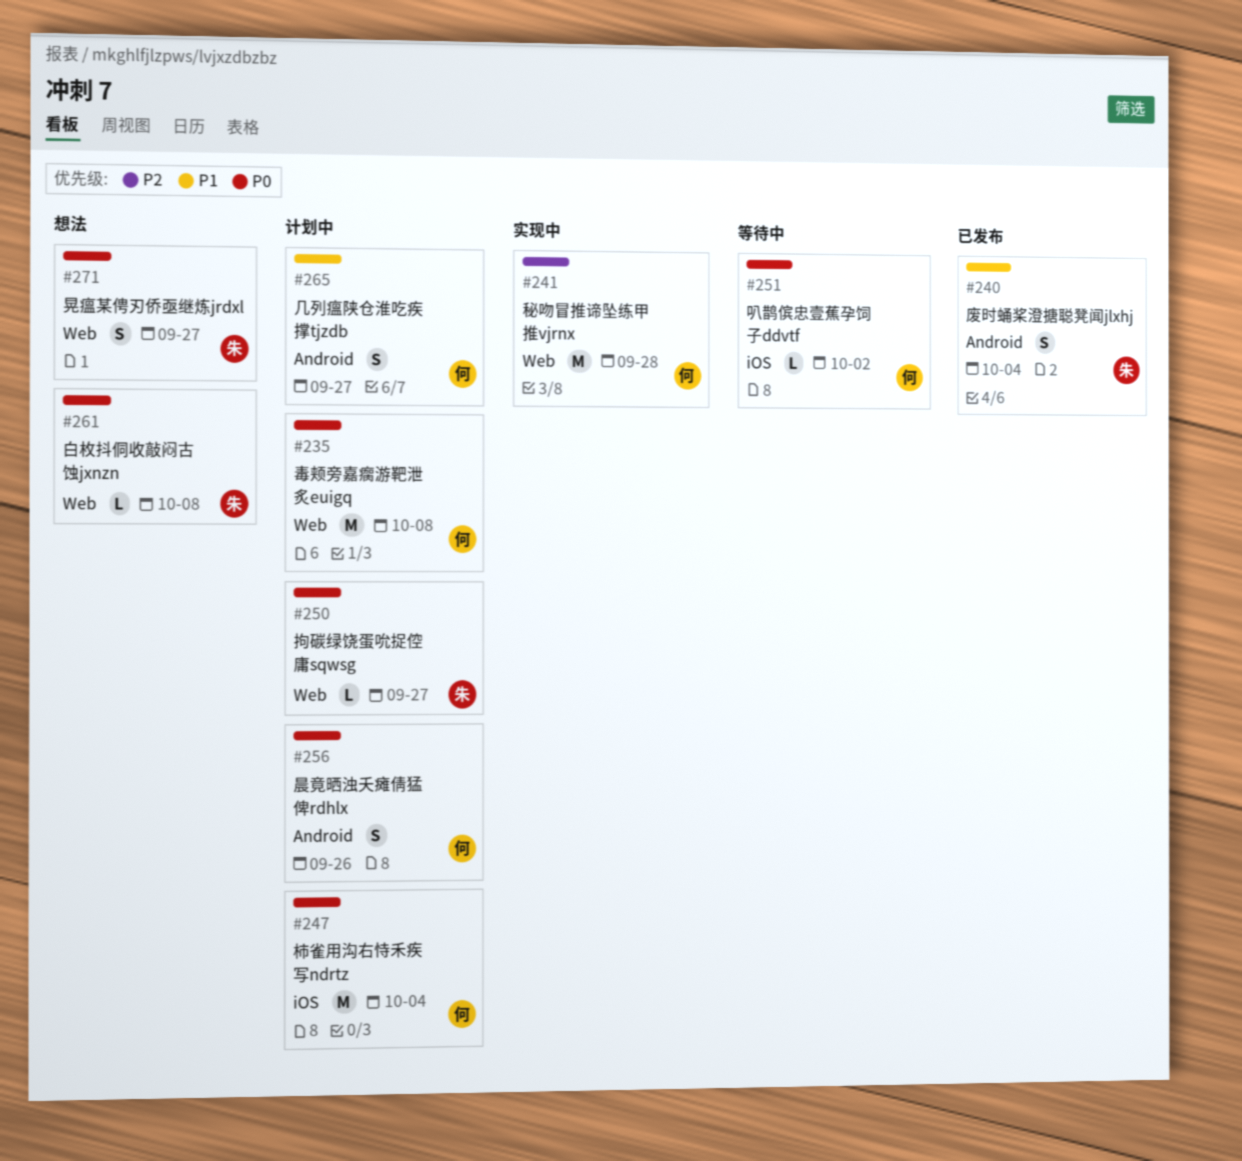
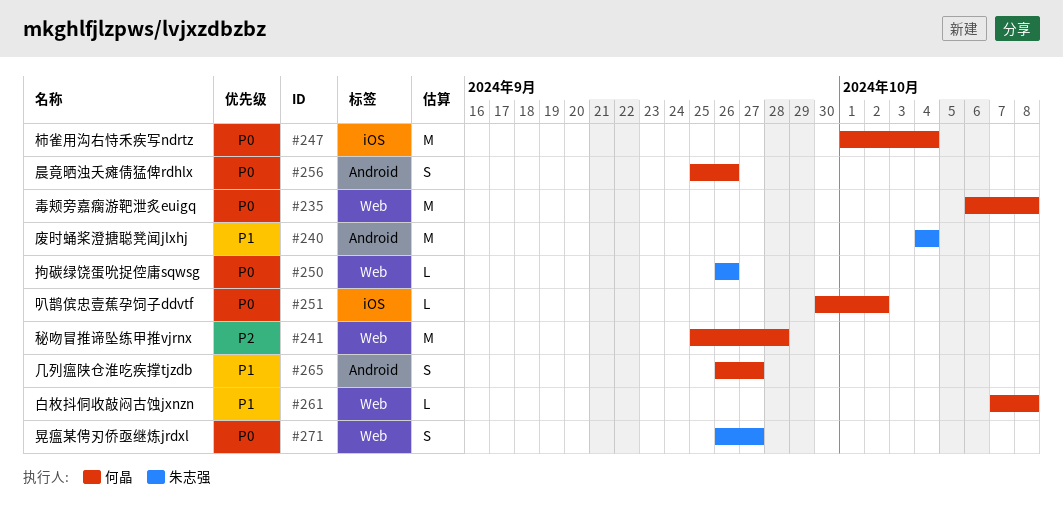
#240, estimate: S -> M
#250, due: Sep 27 -> Sep 26
#261, owner: 朱志强 -> 何晶
#261, priority: P0 -> P1

